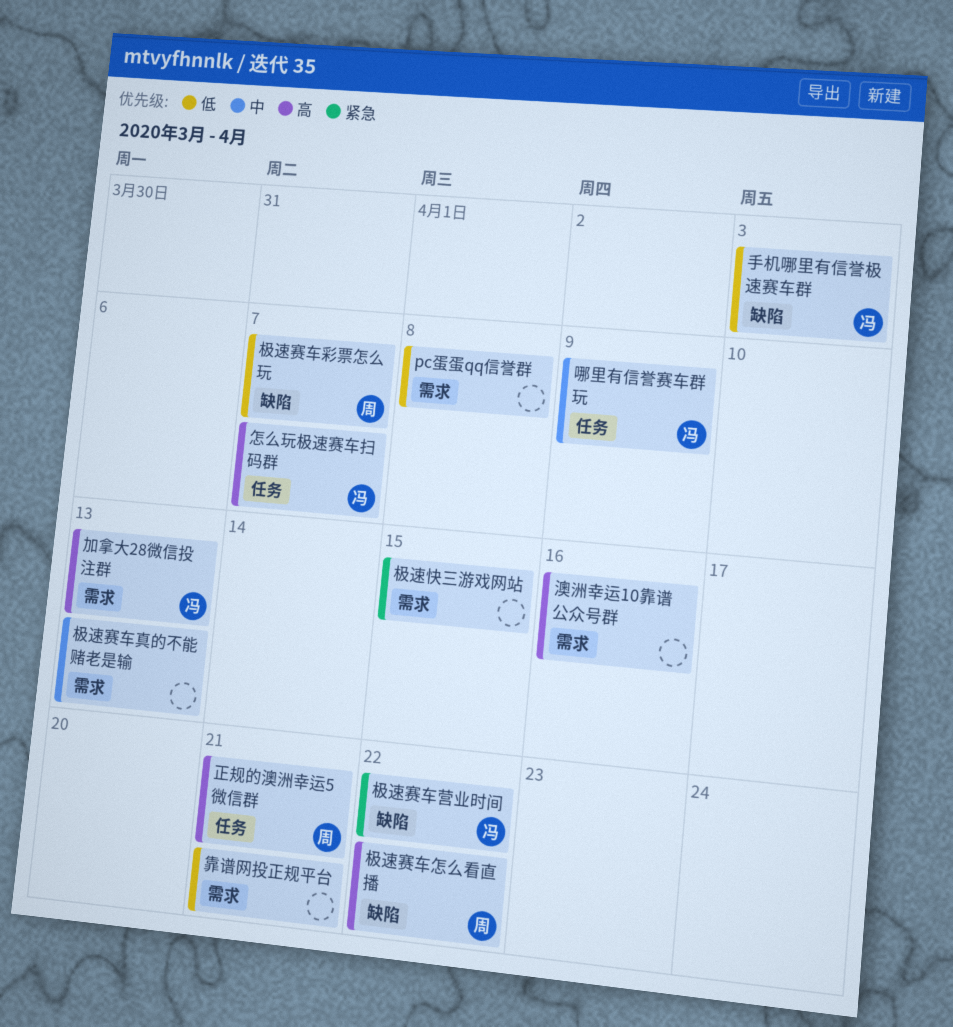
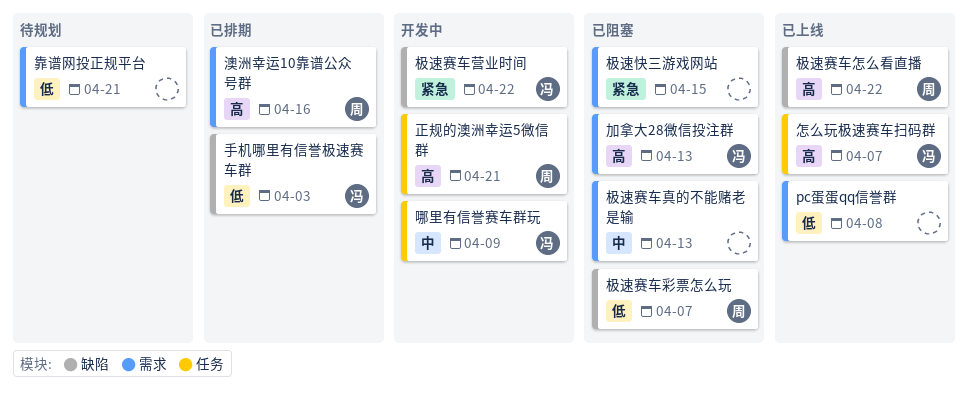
澳洲幸运10靠谱公众号群, owner: none -> 周

